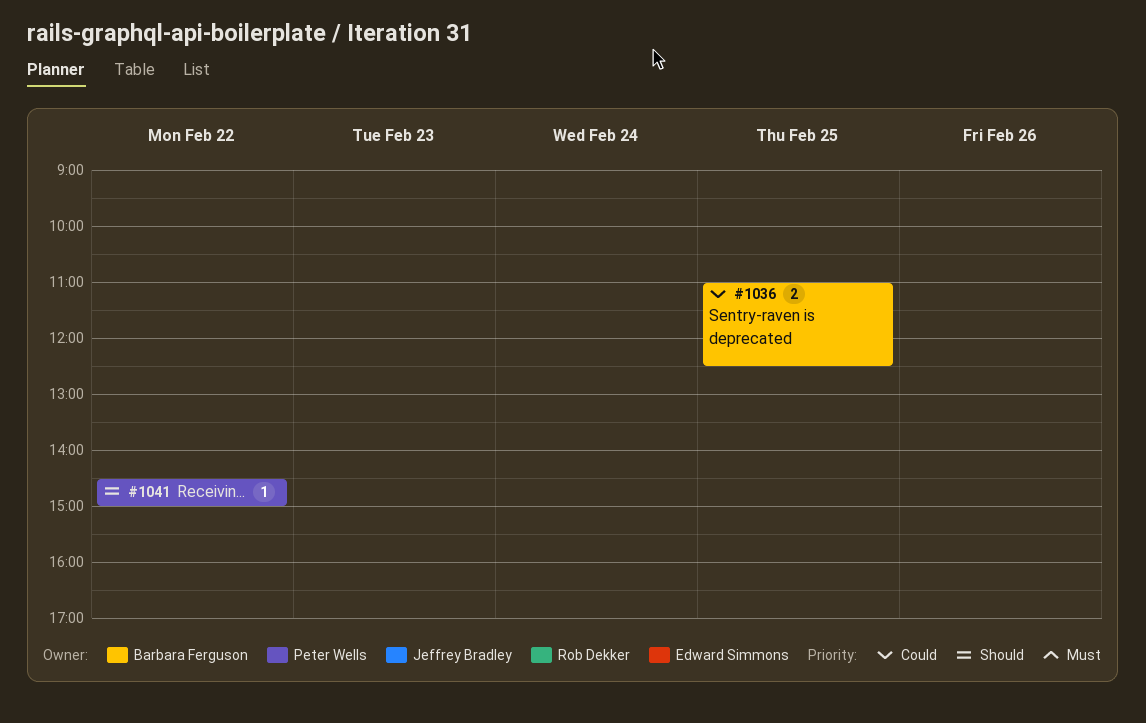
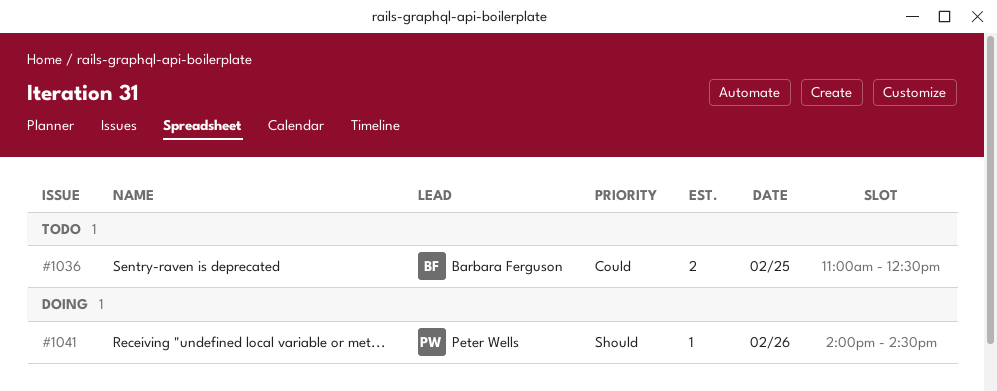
#1041, day: Feb 22 -> Feb 26
#1041, begins: 14:30 -> 14:00
#1041, ends: 15:00 -> 14:30

